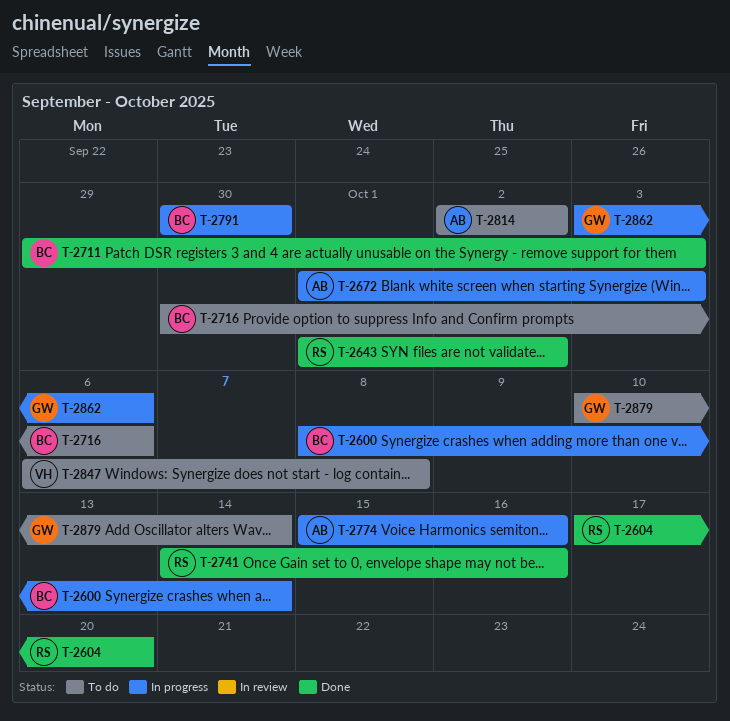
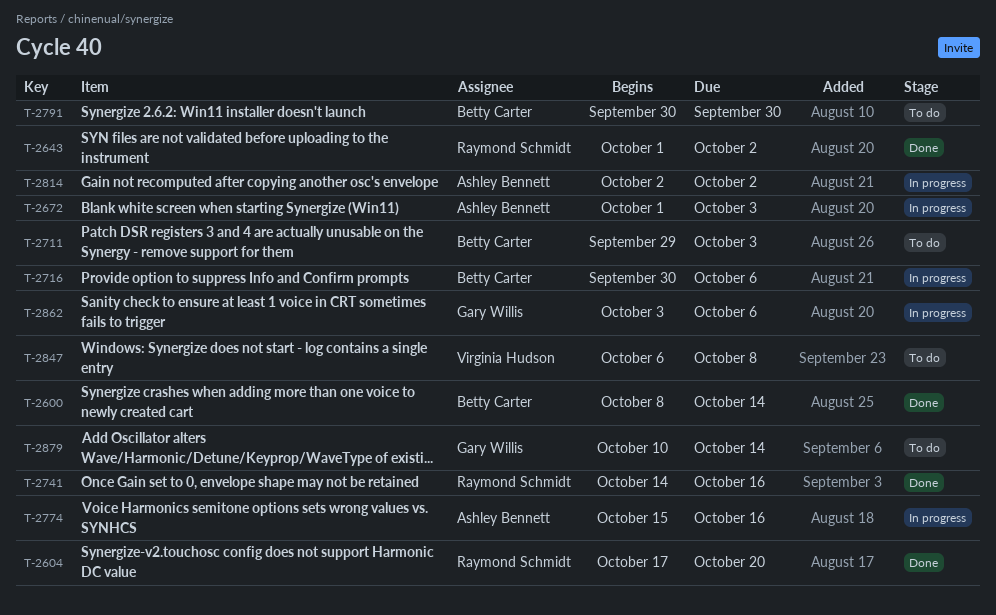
T-2600, status: In progress -> Done
T-2711, status: Done -> To do
T-2716, status: To do -> In progress
T-2791, status: In progress -> To do
T-2814, status: To do -> In progress

